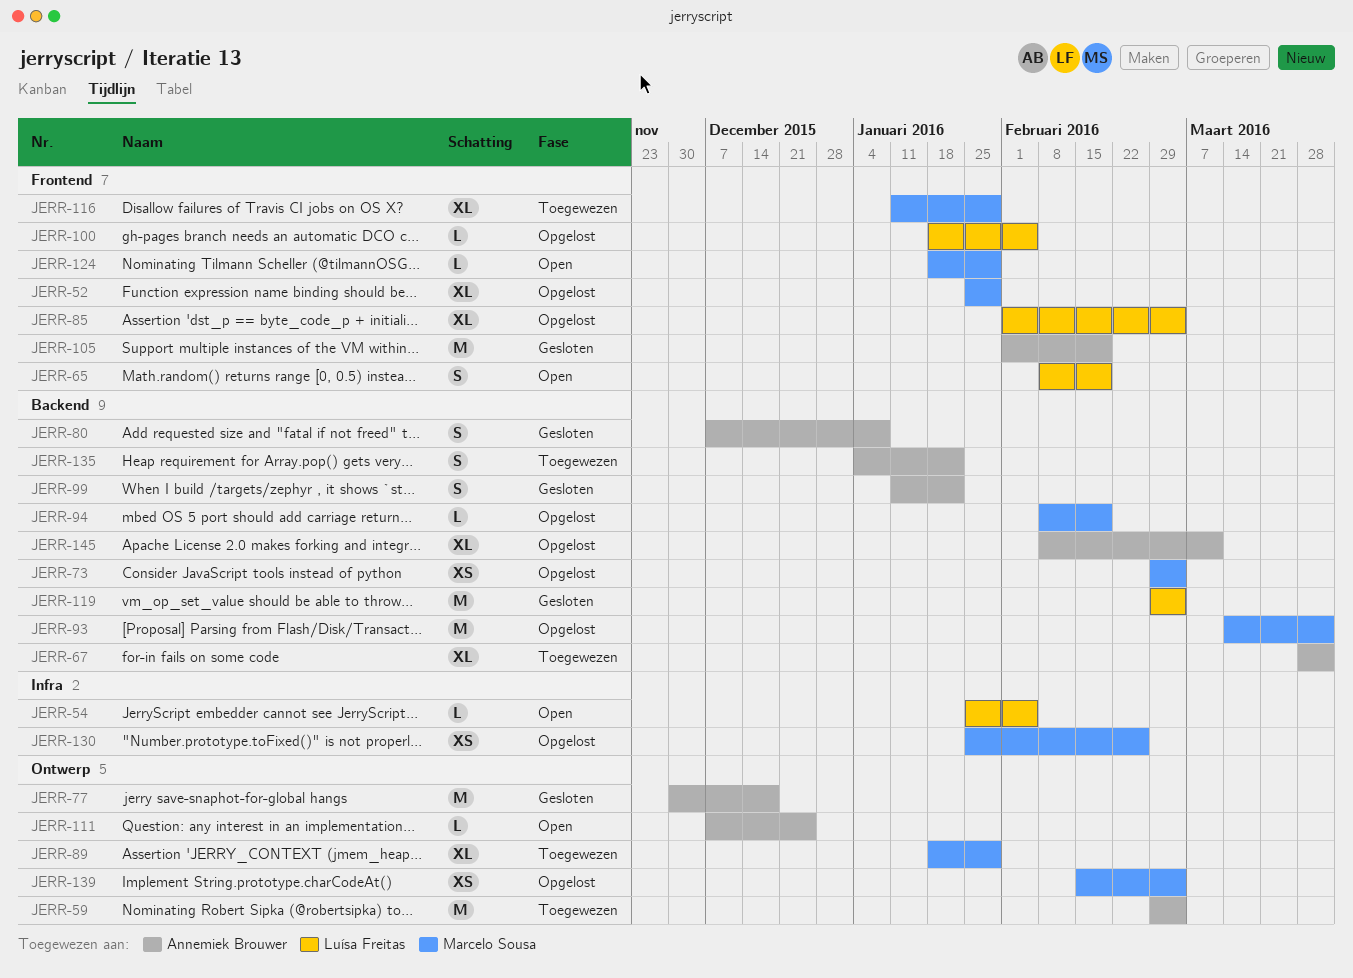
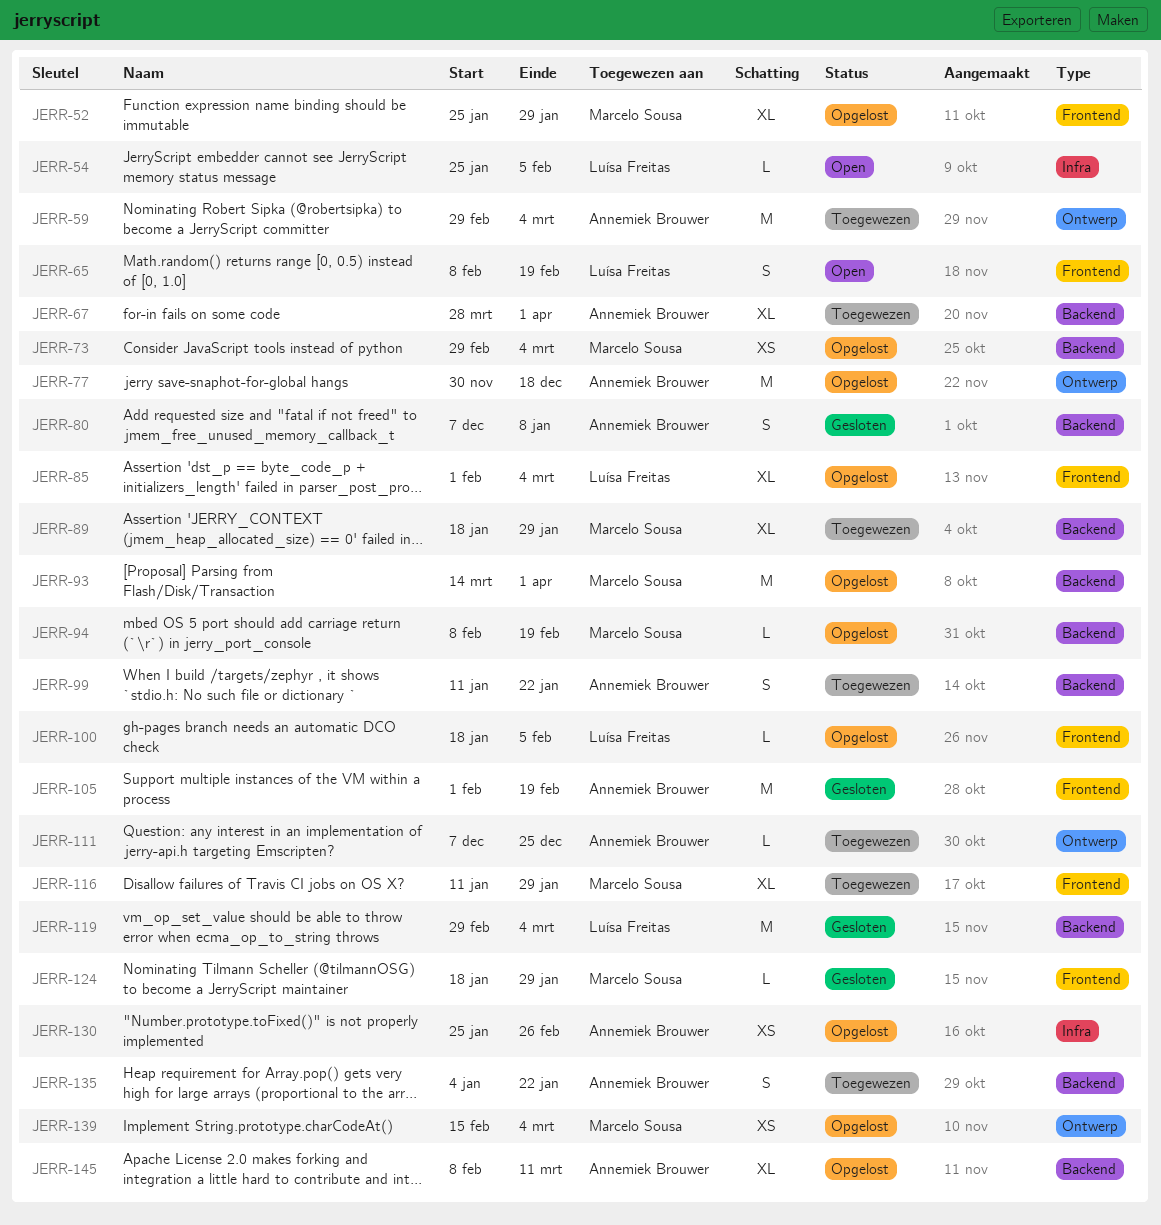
JERR-77, status: Gesloten -> Opgelost
JERR-89, label: Ontwerp -> Backend
JERR-99, status: Gesloten -> Toegewezen
JERR-111, status: Open -> Toegewezen
JERR-124, status: Open -> Gesloten
JERR-130, owner: Marcelo Sousa -> Annemiek Brouwer

